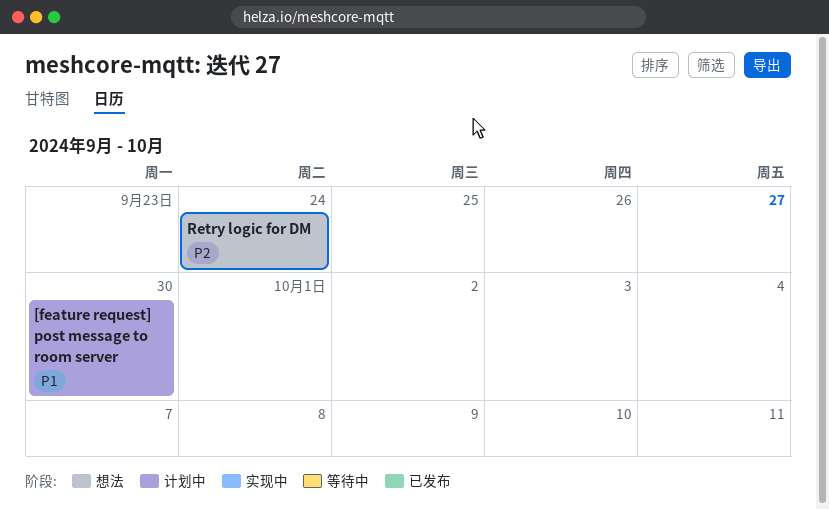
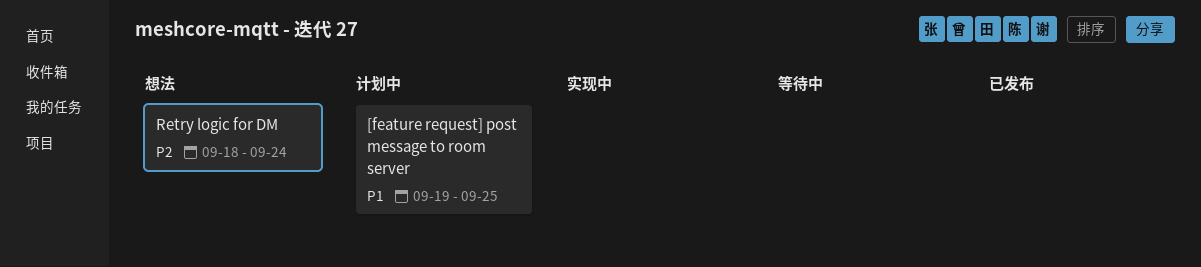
[feature request] post message to room server, due: Sep 30 -> Sep 25

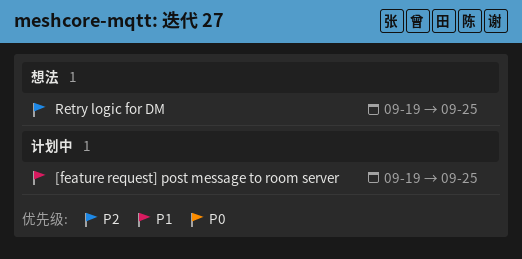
Retry logic for DM, start: Sep 18 -> Sep 19
Retry logic for DM, due: Sep 24 -> Sep 25

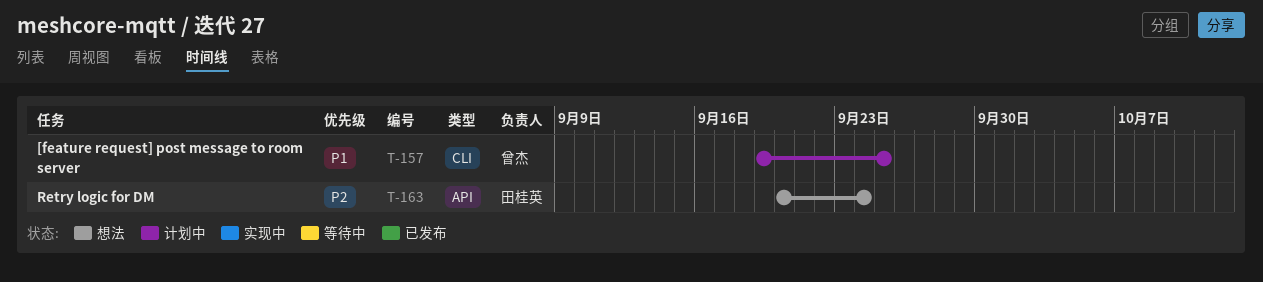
Retry logic for DM, start: Sep 19 -> Sep 20
Retry logic for DM, due: Sep 25 -> Sep 24

